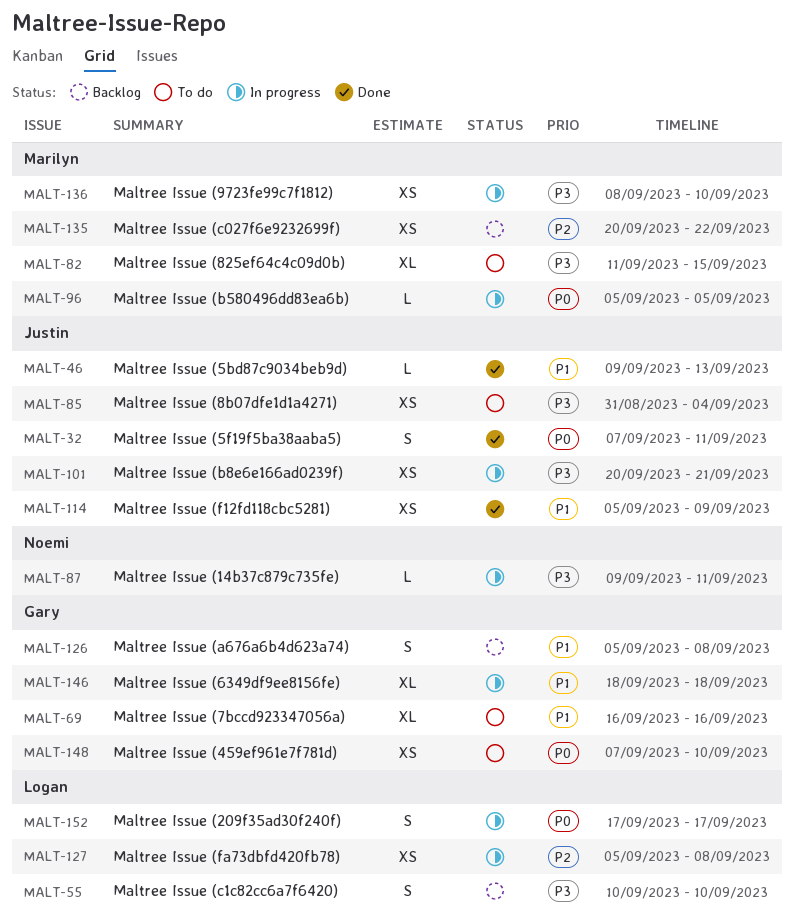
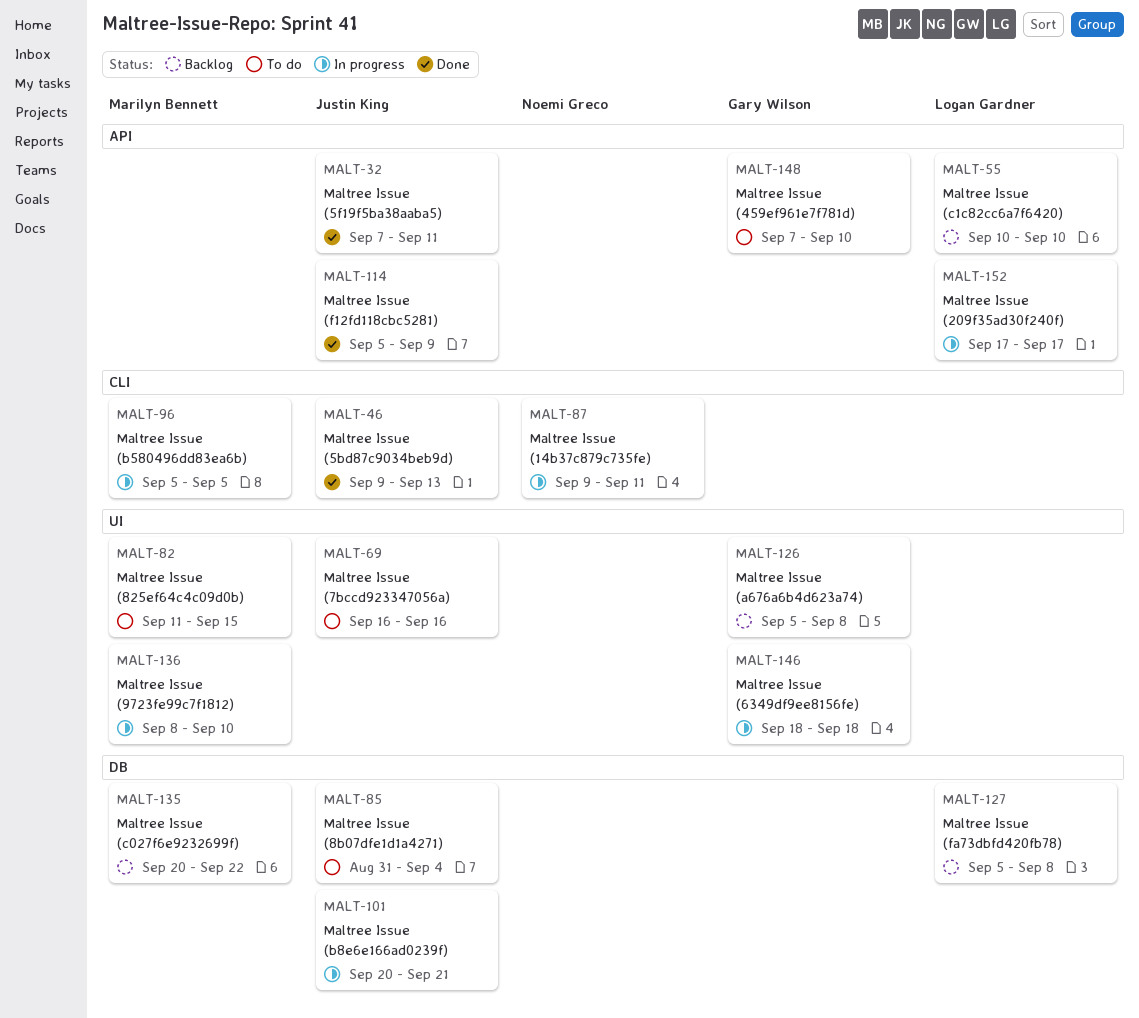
MALT-69, owner: Gary Wilson -> Justin King
MALT-127, status: In progress -> Backlog

